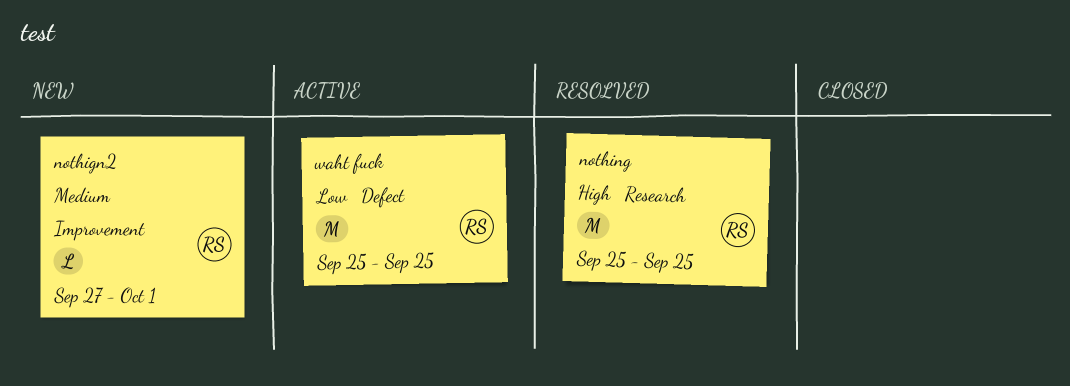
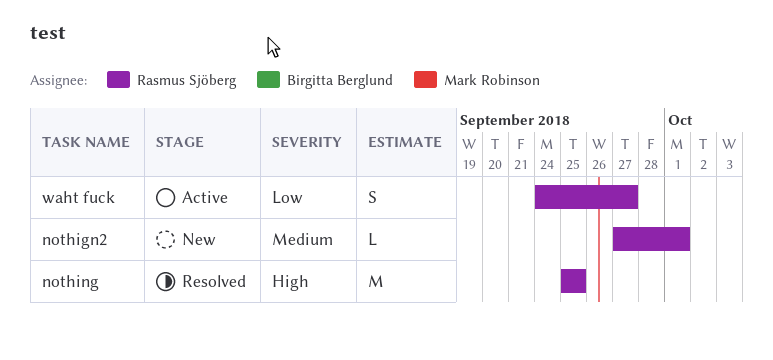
waht fuck, estimate: M -> S
waht fuck, start: Sep 25 -> Sep 24
waht fuck, due: Sep 25 -> Sep 27

